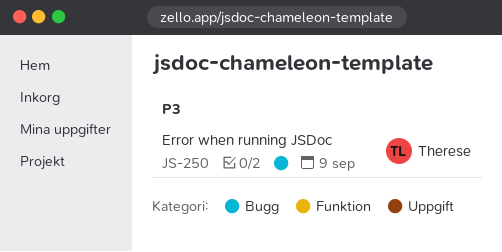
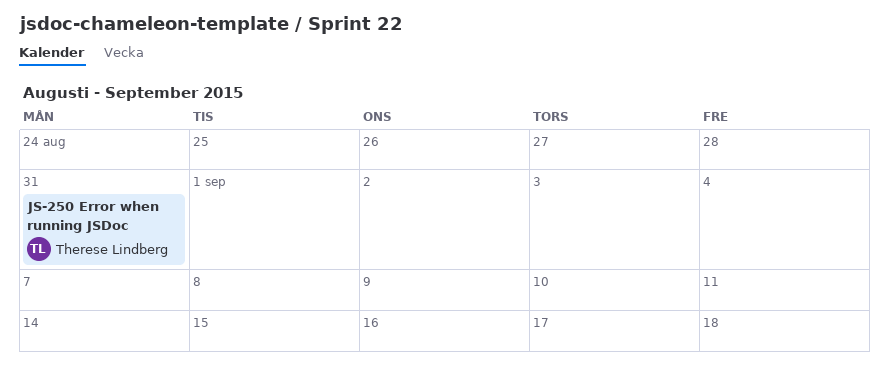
JS-250, due: Sep 9 -> Aug 31

